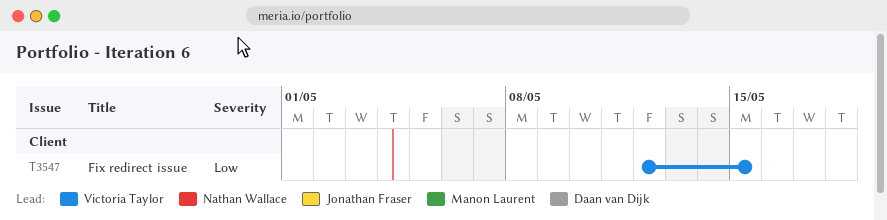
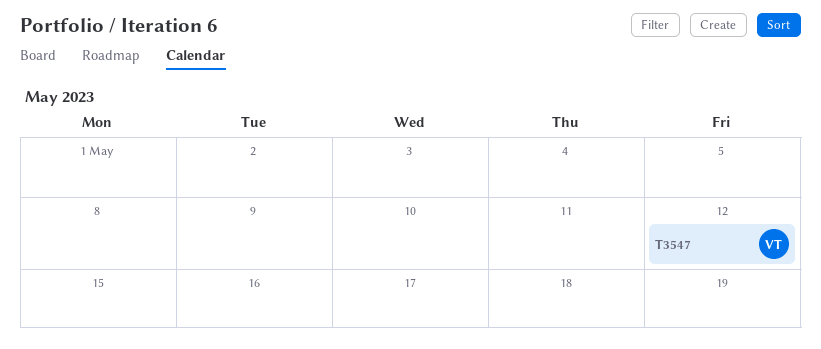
T3547, due: May 15 -> May 12

